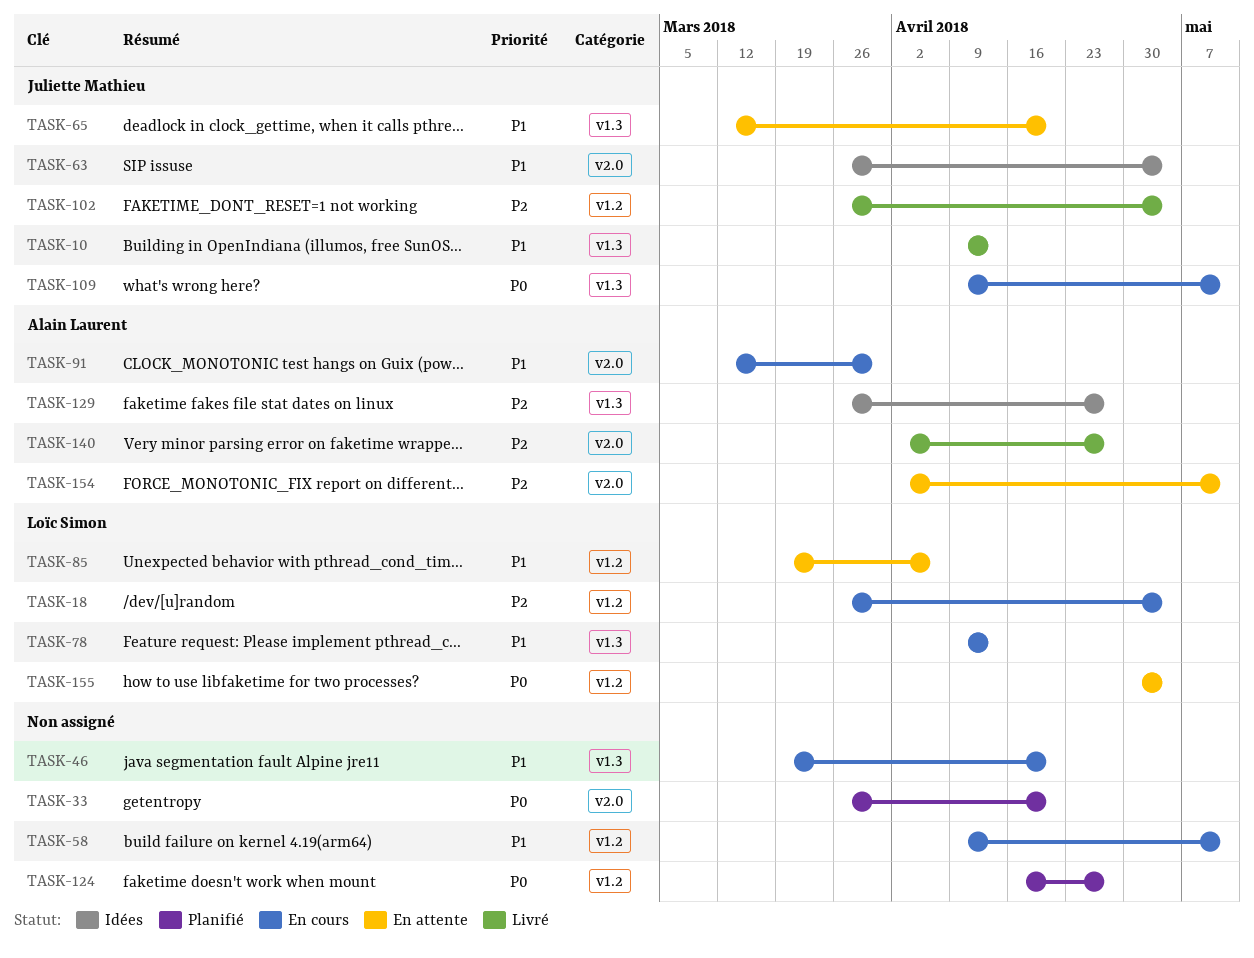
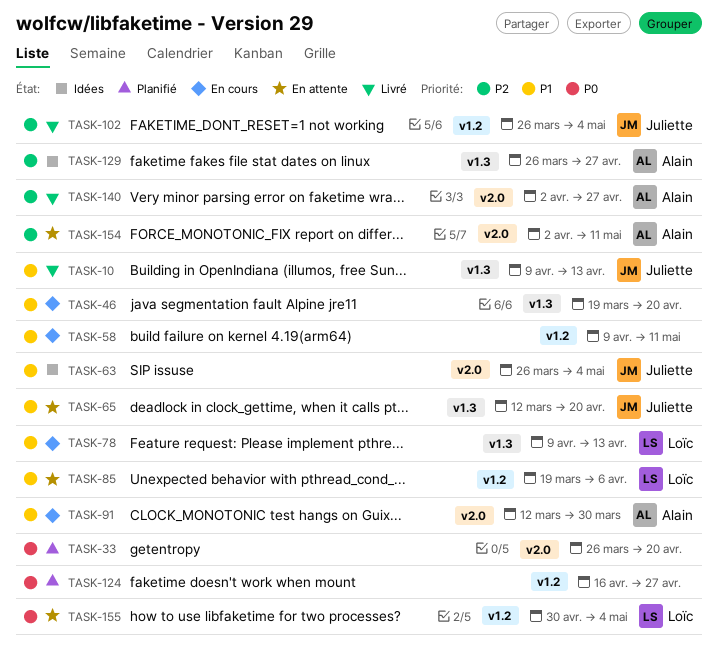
TASK-18: present -> none
TASK-109: present -> none

